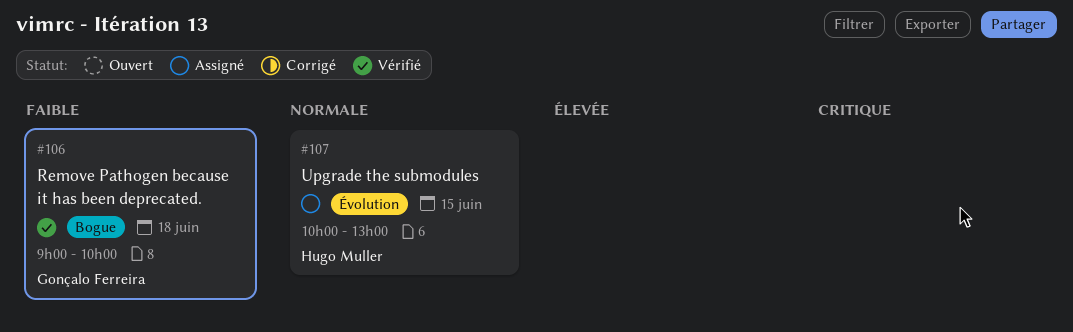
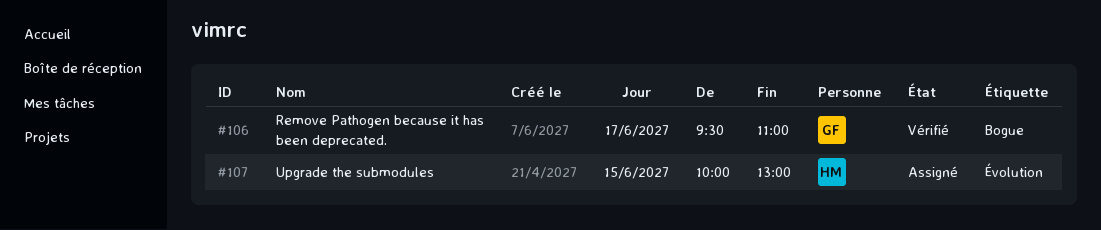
#106, day: Jun 18 -> Jun 17
#106, begins: 09:00 -> 09:30
#106, ends: 10:00 -> 11:00

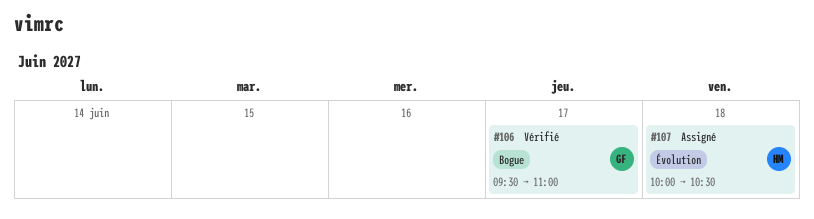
#107, day: Jun 15 -> Jun 18
#107, ends: 13:00 -> 10:30

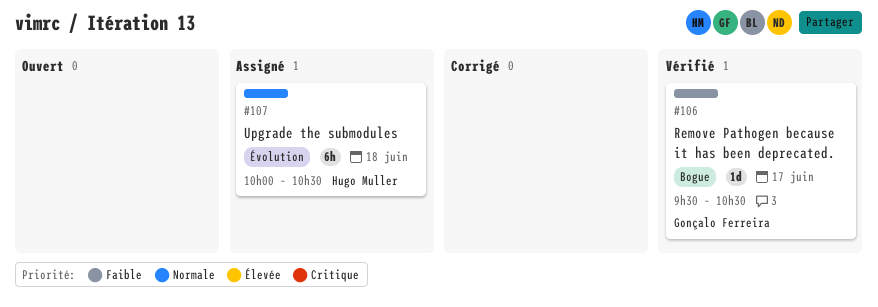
#106, ends: 11:00 -> 10:30

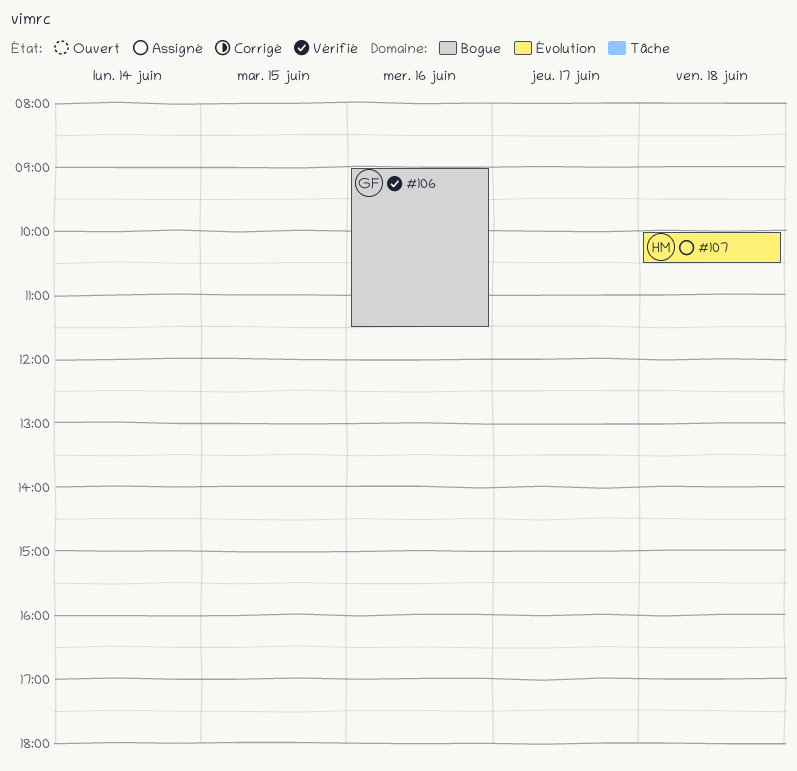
#106, day: Jun 17 -> Jun 16
#106, begins: 09:30 -> 09:00
#106, ends: 10:30 -> 11:30

